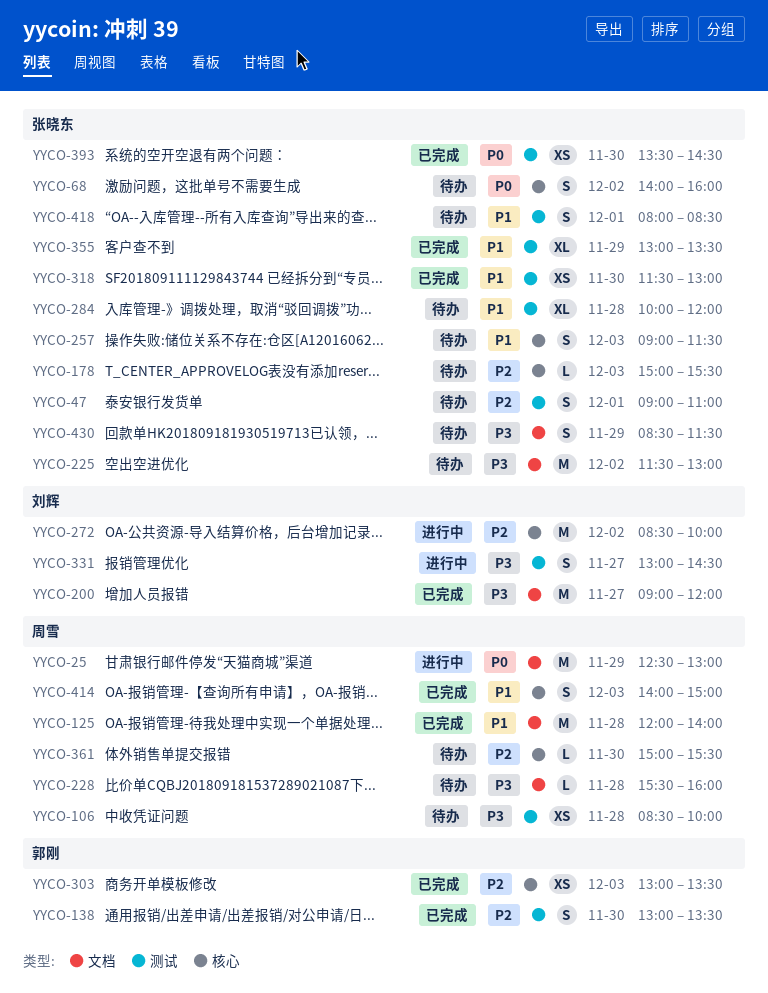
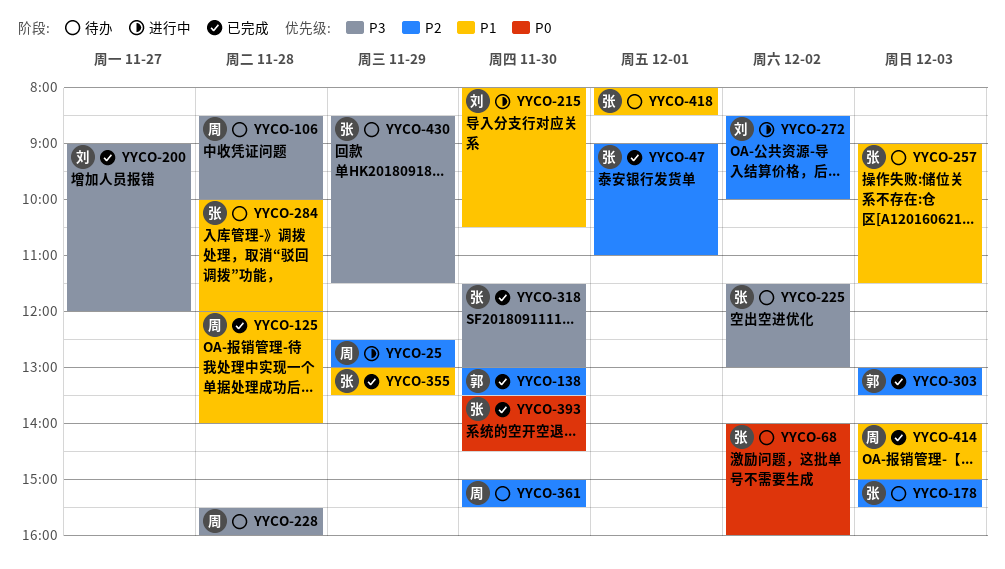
YYCO-25, priority: P0 -> P2
YYCO-47, status: 待办 -> 已完成
YYCO-215: none -> present
YYCO-318, priority: P1 -> P3
YYCO-331: present -> none

